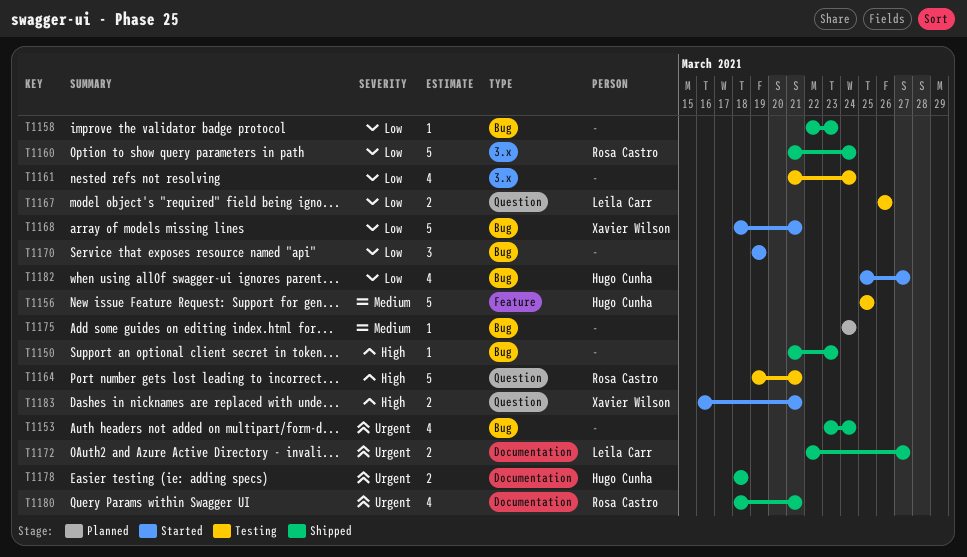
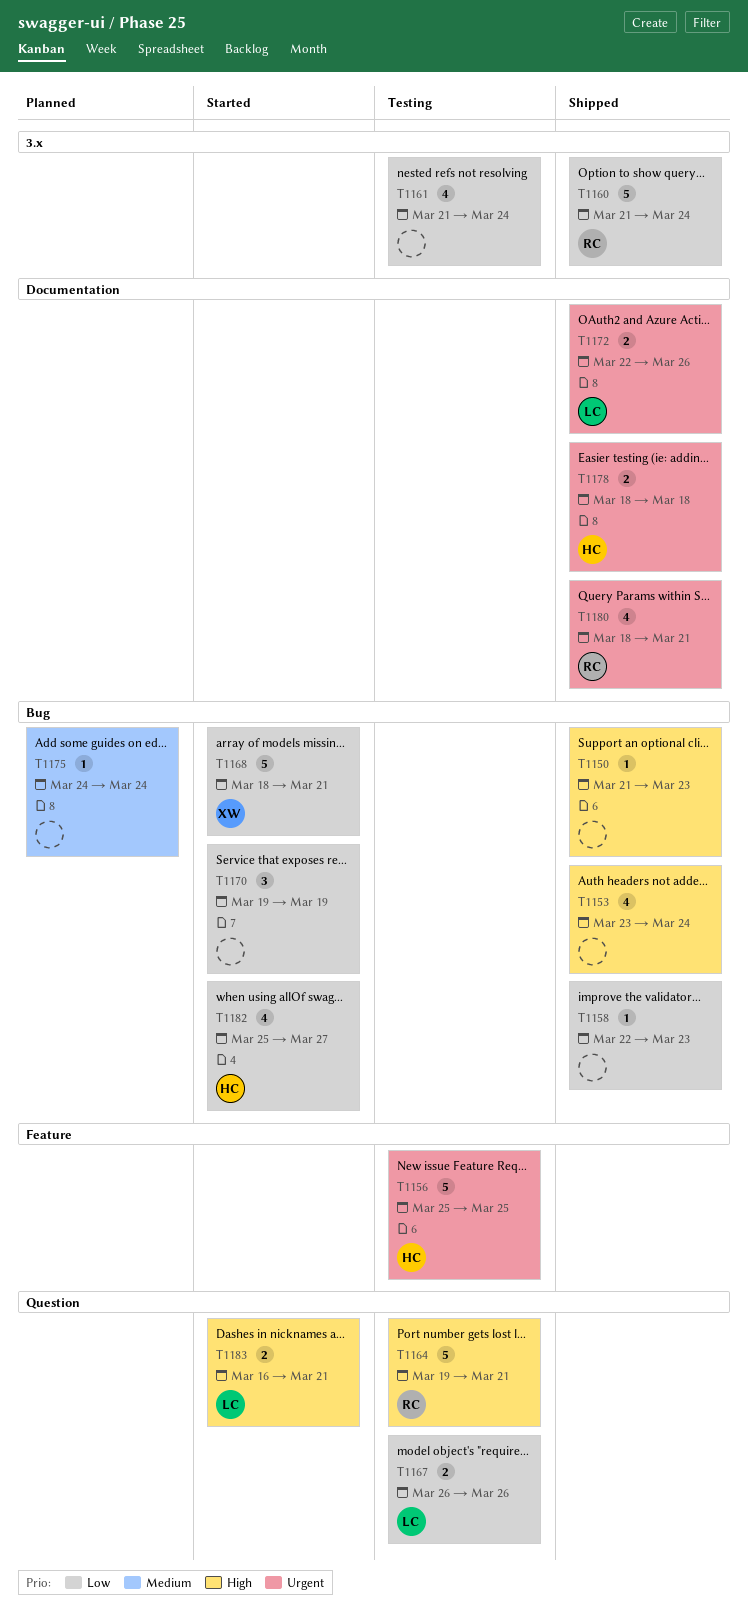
T1153, priority: Urgent -> High
T1156, priority: Medium -> Urgent
T1172, due: Mar 27 -> Mar 26
T1183, owner: Xavier Wilson -> Leila Carr

